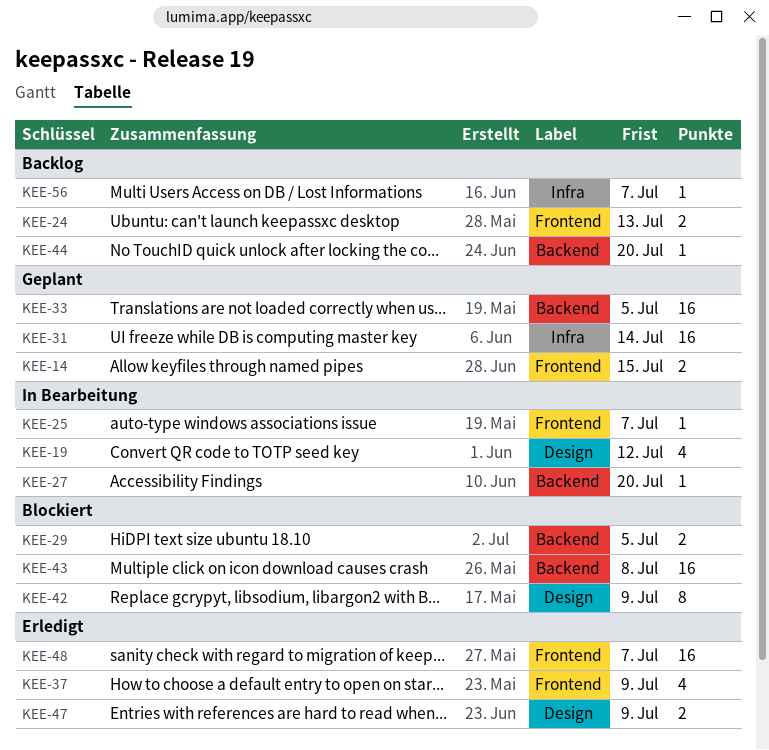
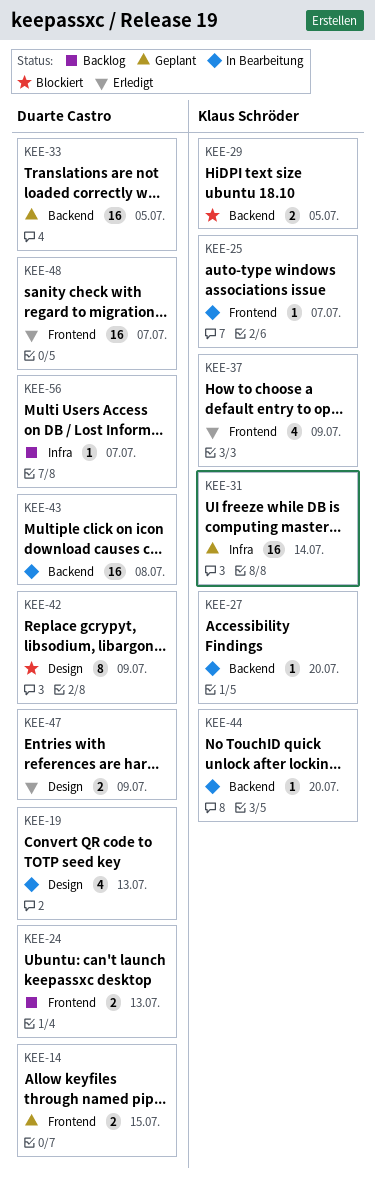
KEE-19, due: Jul 12 -> Jul 13
KEE-43, status: Blockiert -> In Bearbeitung
KEE-44, status: Backlog -> In Bearbeitung

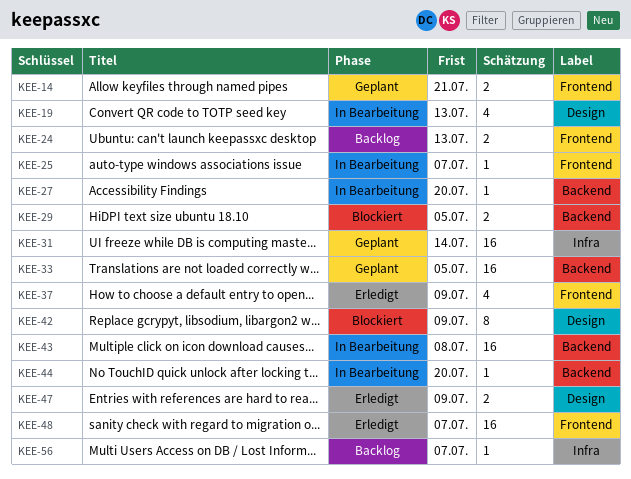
KEE-14, due: Jul 15 -> Jul 21

